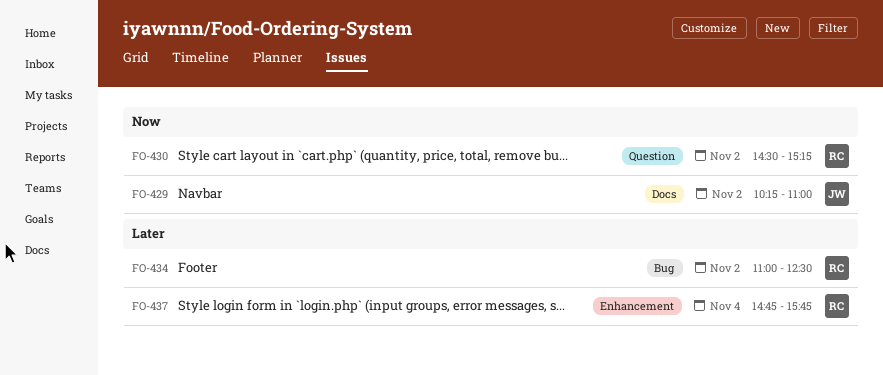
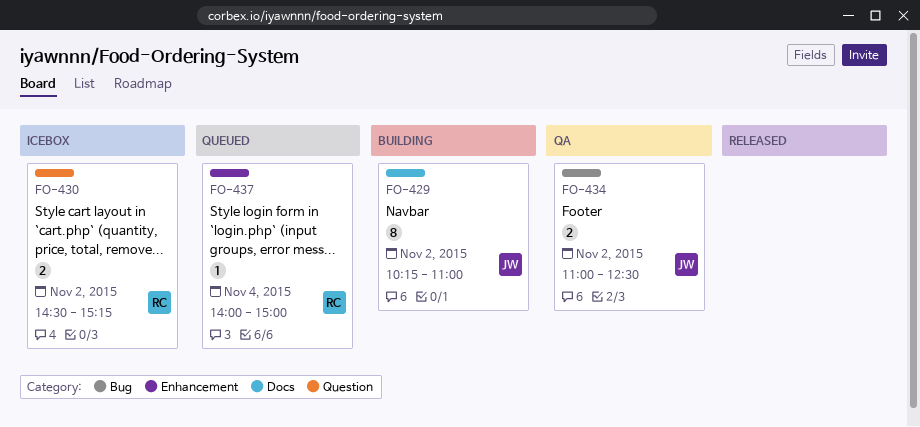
FO-434, owner: RC -> JW
FO-437, begins: 14:45 -> 14:00
FO-437, ends: 15:45 -> 15:00

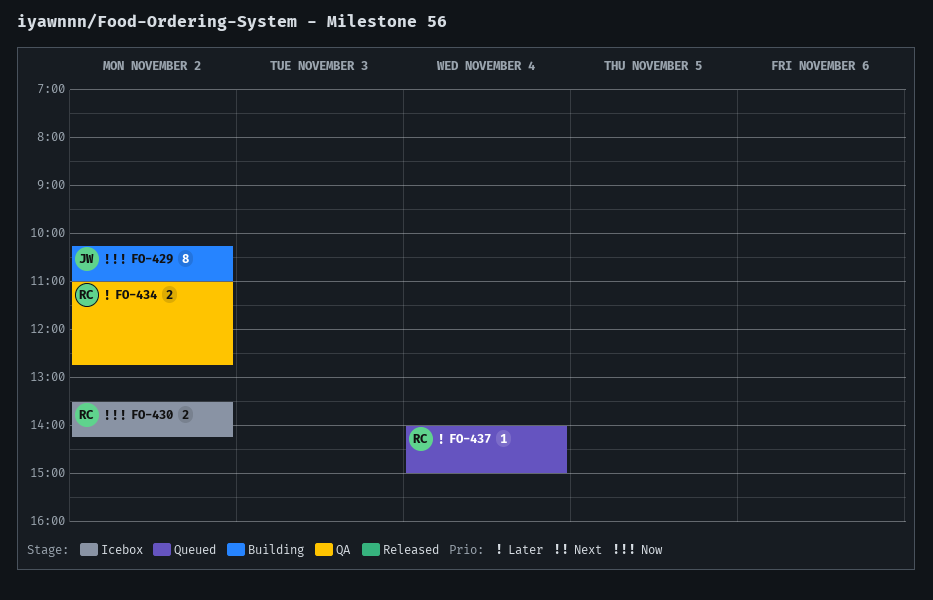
FO-430, begins: 14:30 -> 13:30
FO-430, ends: 15:15 -> 14:15
FO-434, owner: JW -> RC
FO-434, ends: 12:30 -> 12:45

